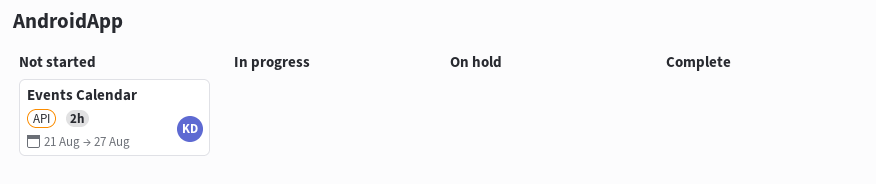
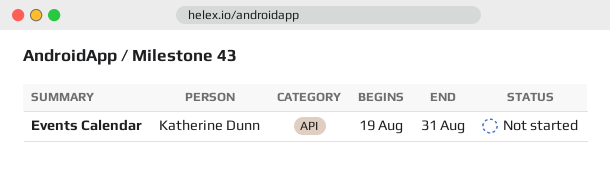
Events Calendar, start: Aug 21 -> Aug 19
Events Calendar, due: Aug 27 -> Aug 31

